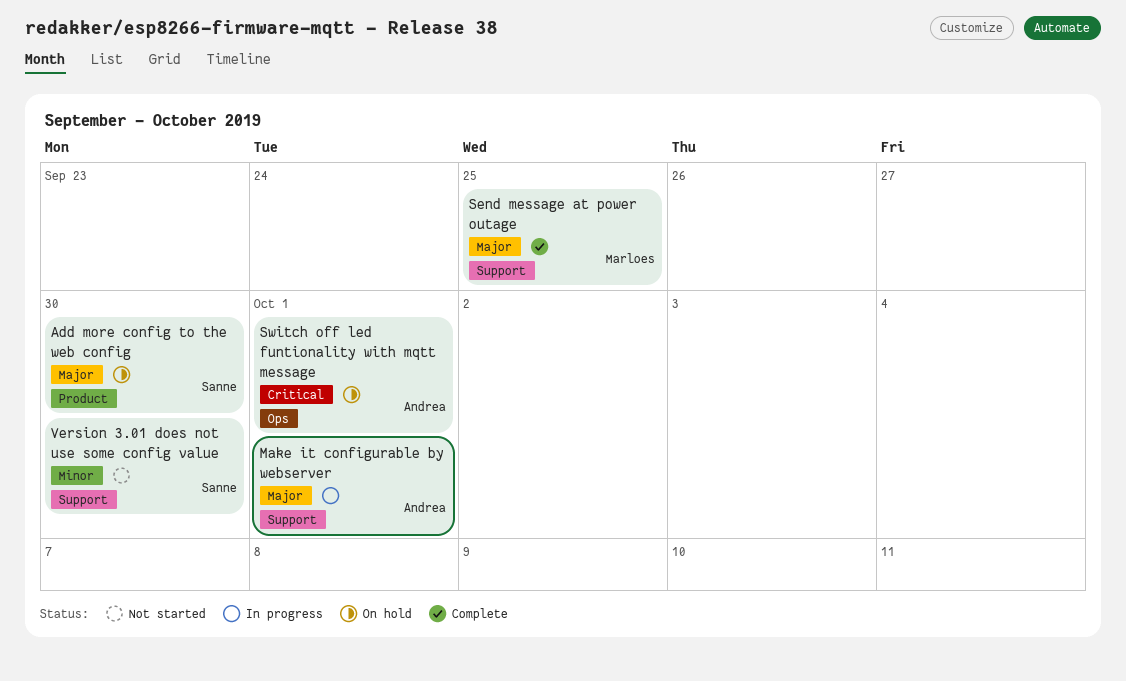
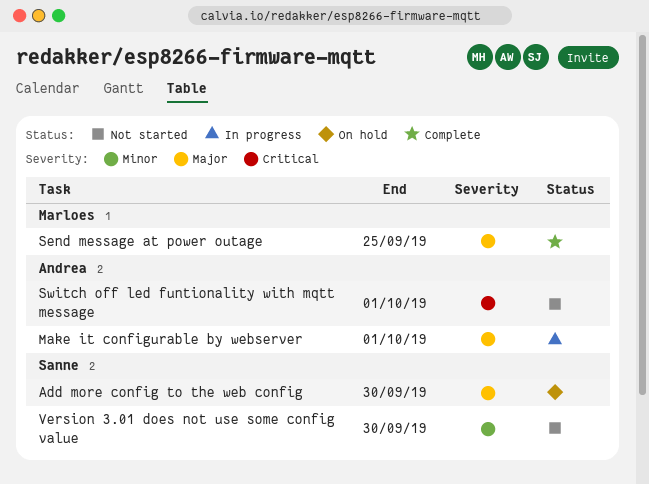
Switch off led funtionality with mqtt message, status: On hold -> Not started

